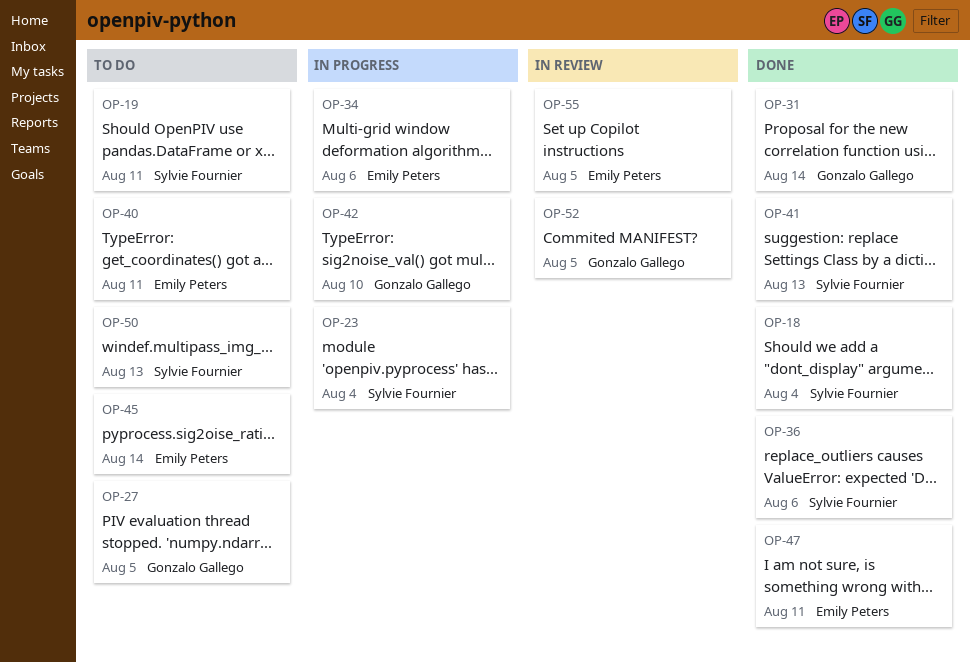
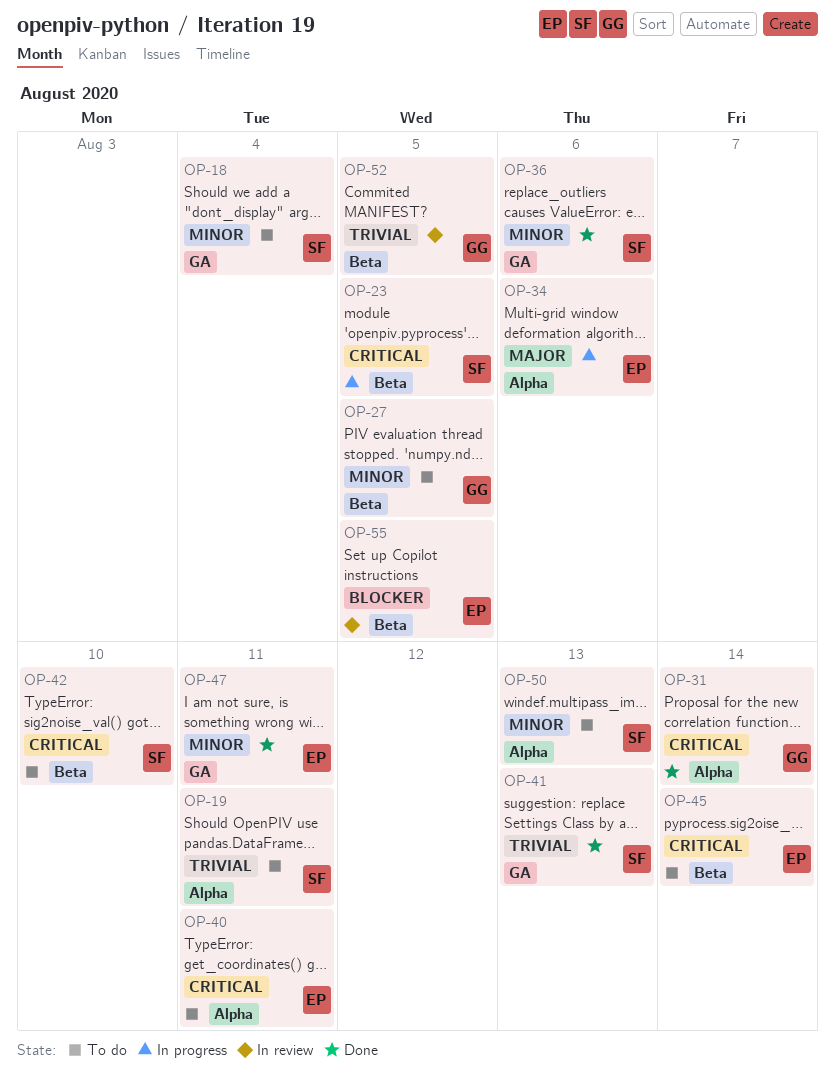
OP-18, status: Done -> To do
OP-23, due: Aug 4 -> Aug 5
OP-42, status: In progress -> To do
OP-42, owner: Gonzalo Gallego -> Sylvie Fournier

